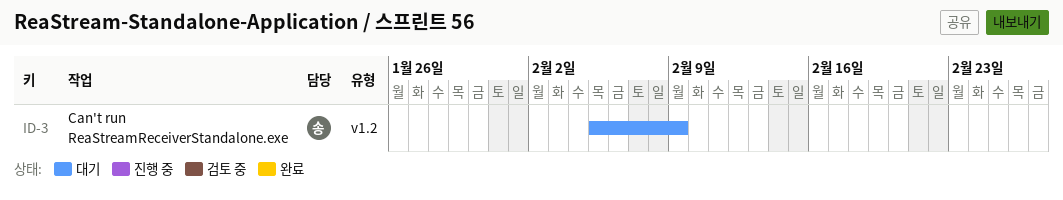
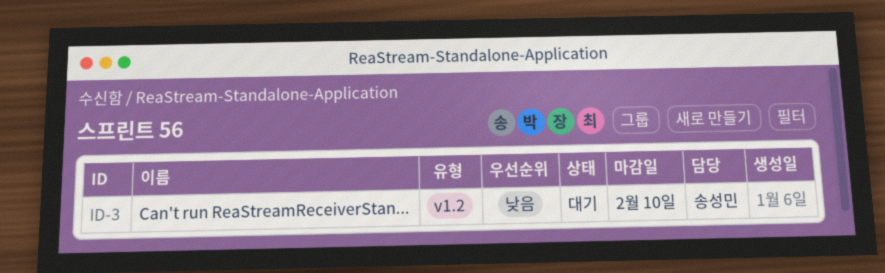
ID-3, due: Feb 9 -> Feb 10

